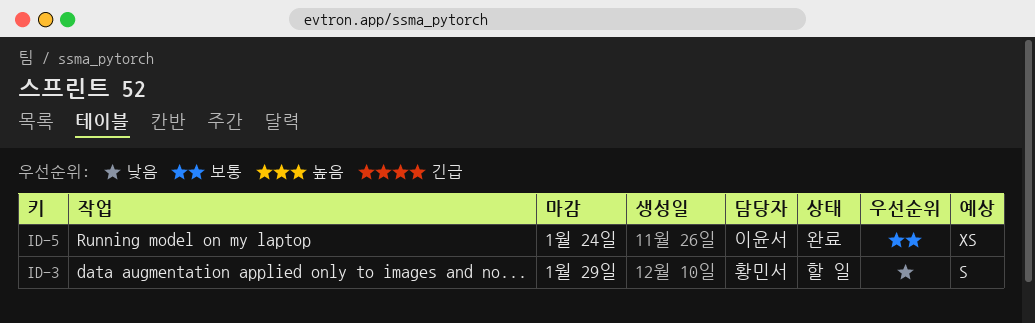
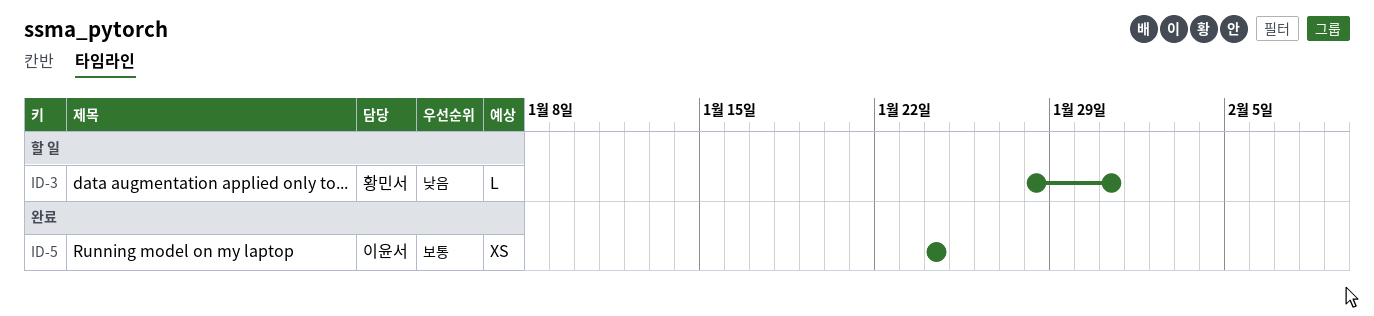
ID-3, estimate: S -> L
ID-3, due: Jan 29 -> Jan 31

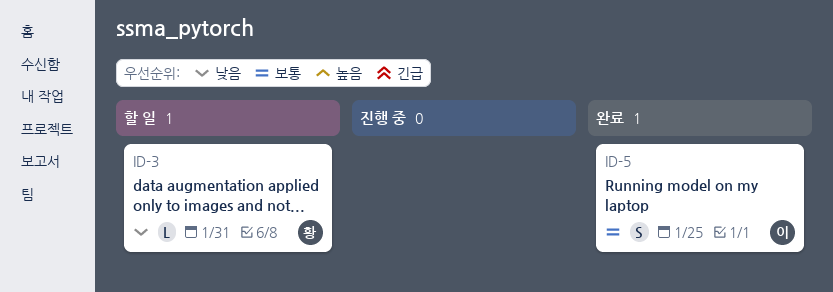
ID-5, estimate: XS -> S
ID-5, due: Jan 24 -> Jan 25

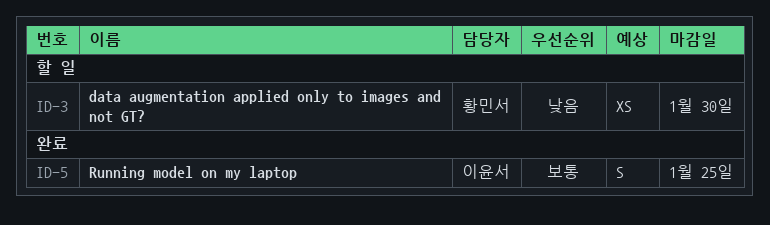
ID-3, estimate: L -> XS
ID-3, due: Jan 31 -> Jan 30

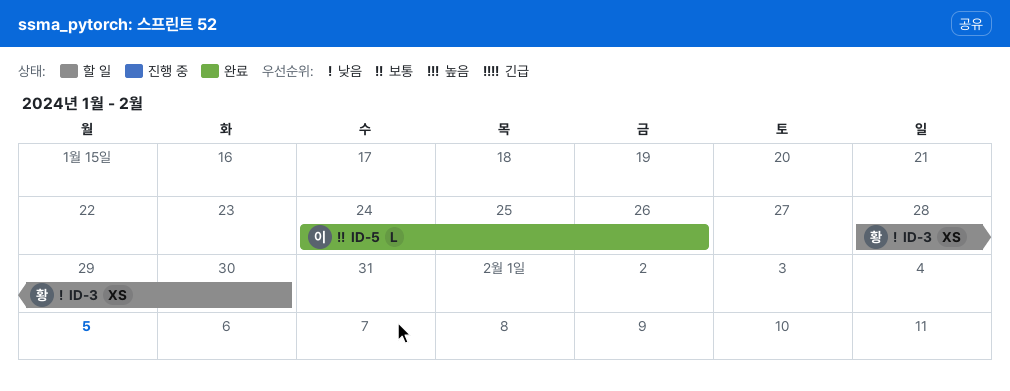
ID-5, estimate: S -> L
ID-5, due: Jan 25 -> Jan 26

